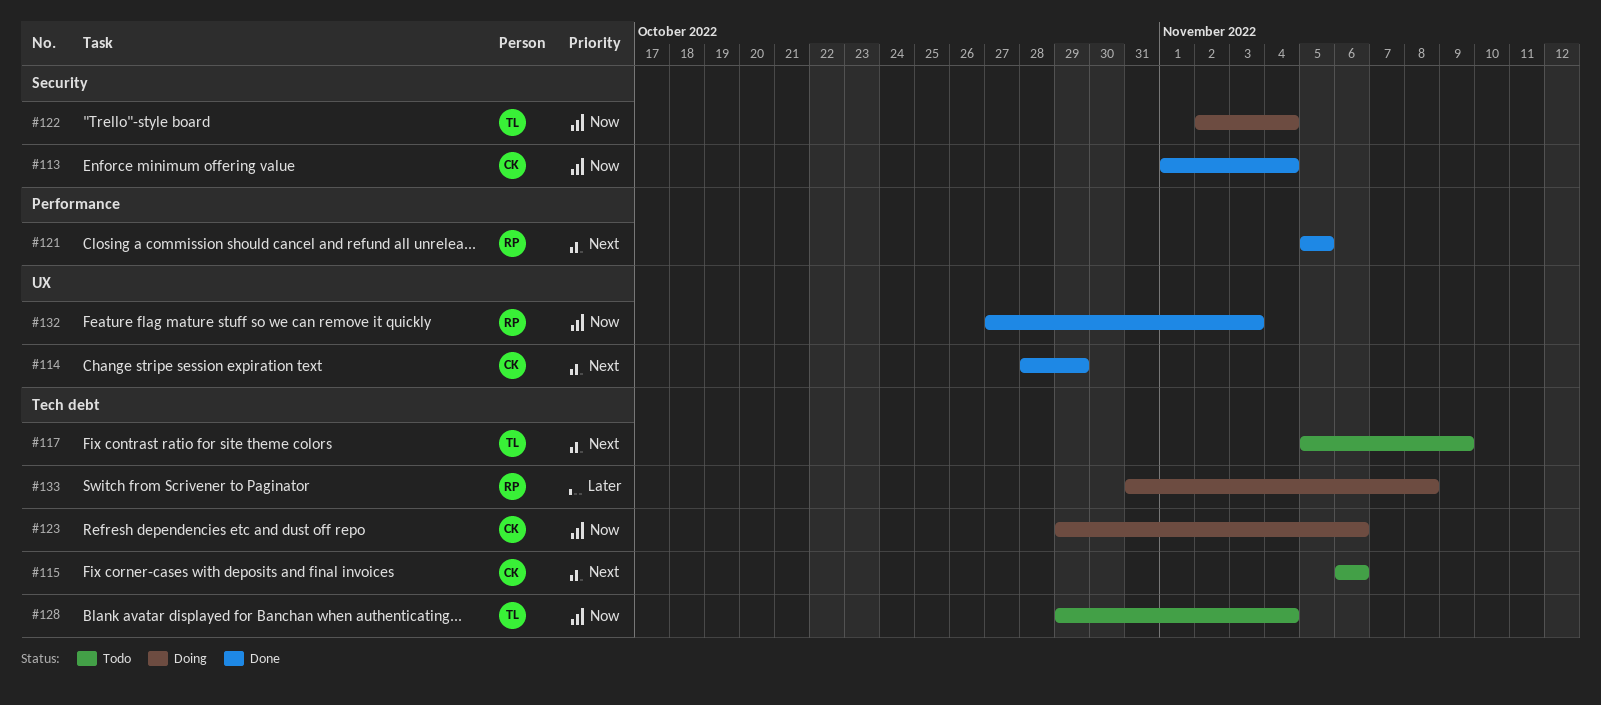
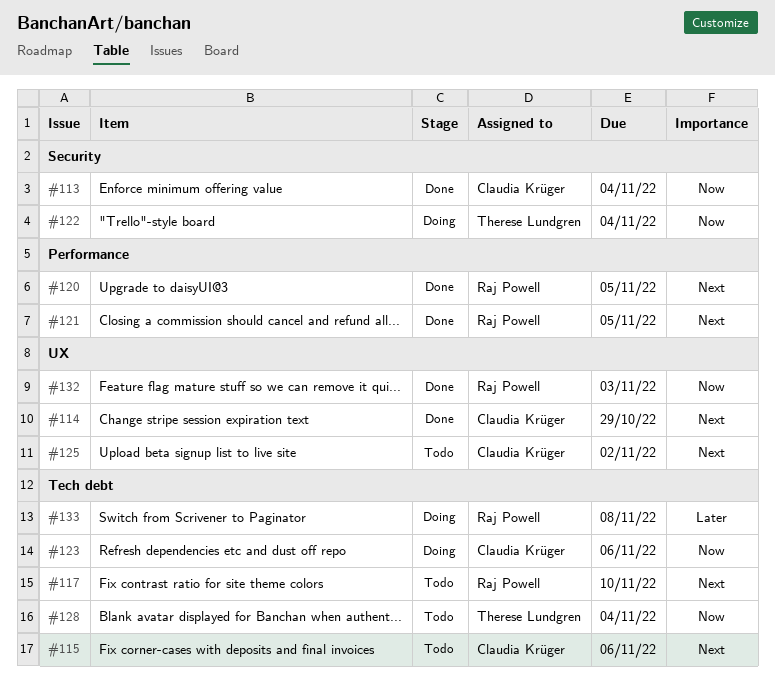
#117, owner: Therese Lundgren -> Raj Powell
#117, due: Nov 9 -> Nov 10
#120: none -> present
#125: none -> present

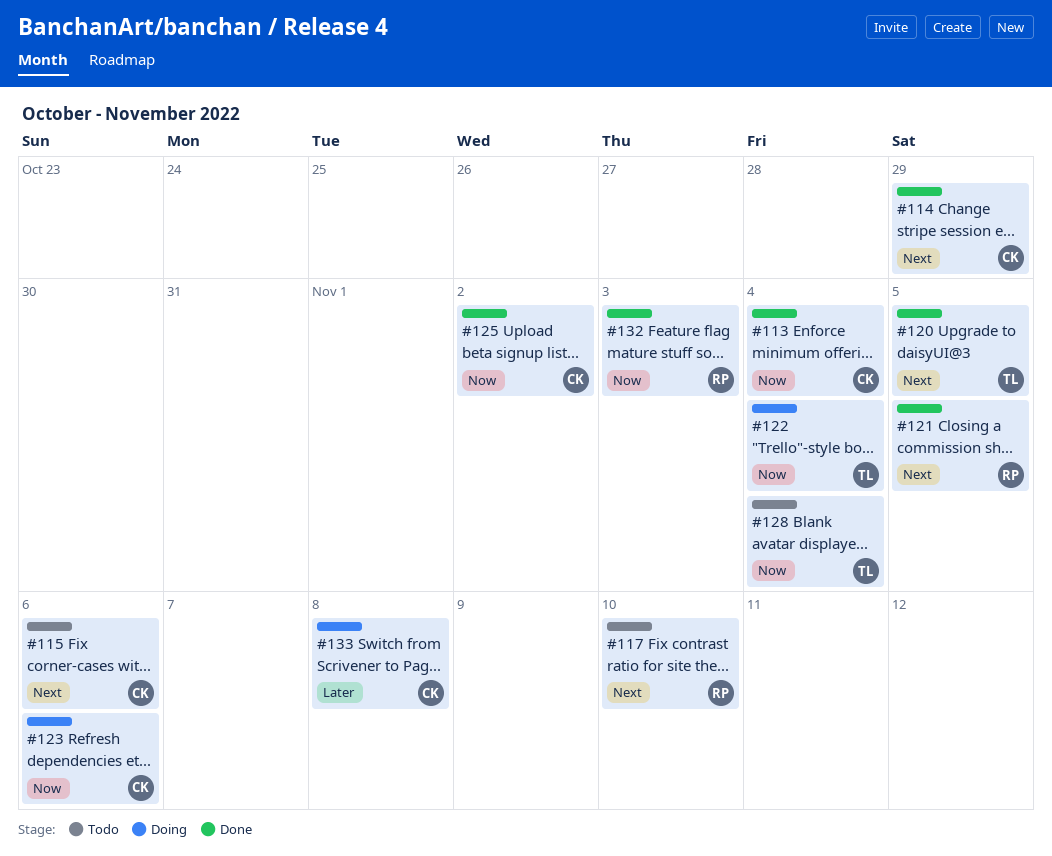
#120, owner: Raj Powell -> Therese Lundgren
#125, status: Todo -> Done
#125, priority: Next -> Now
#133, owner: Raj Powell -> Claudia Krüger

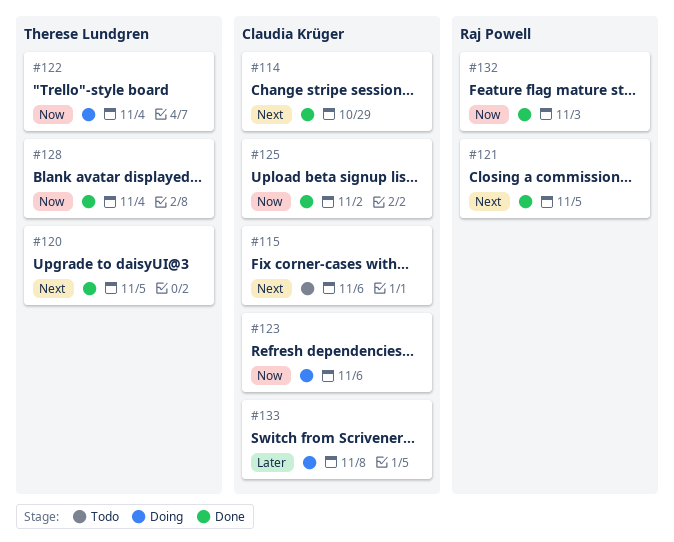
#113: present -> none
#117: present -> none
#128, status: Todo -> Done

